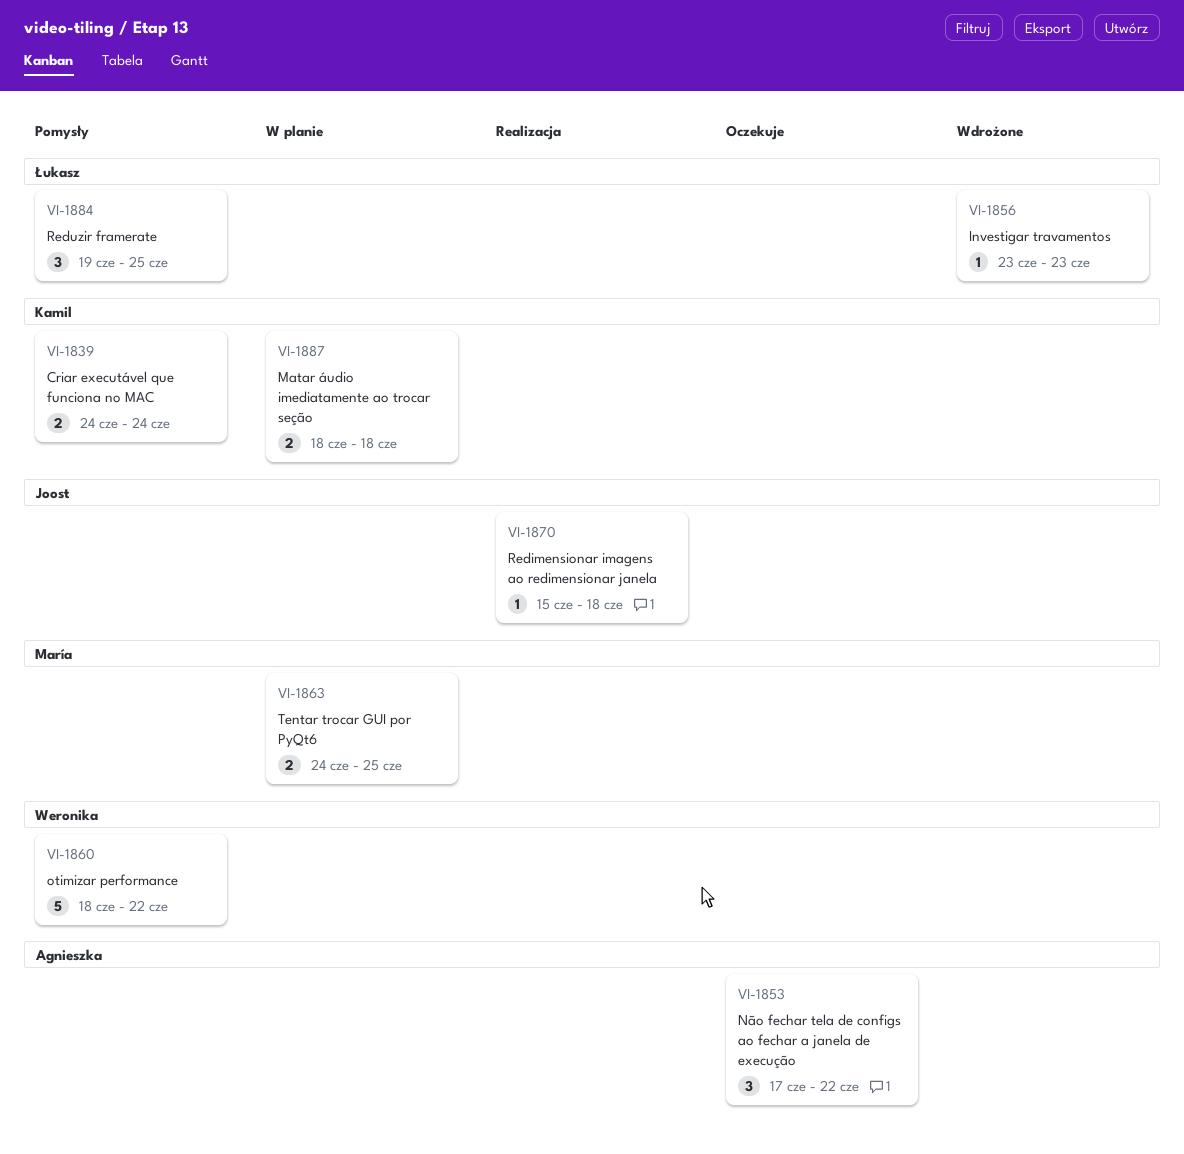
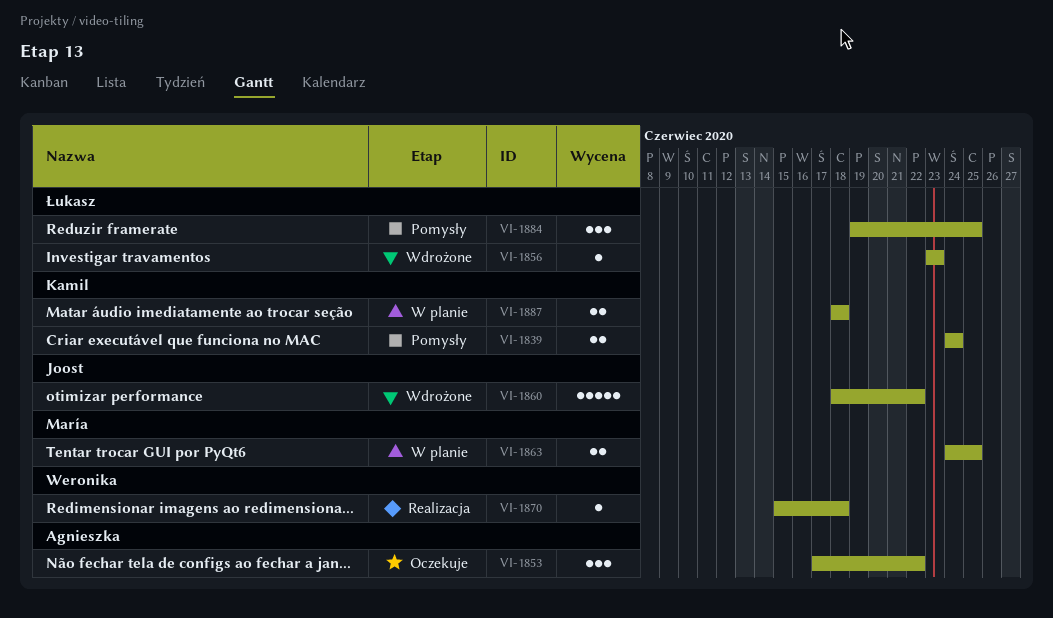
VI-1860, status: Pomysły -> Wdrożone
VI-1860, owner: Weronika -> Joost
VI-1870, owner: Joost -> Weronika

